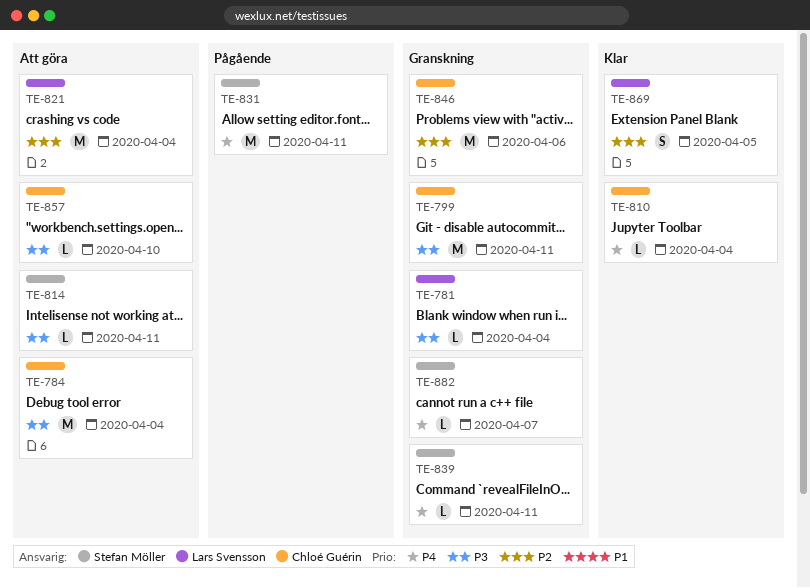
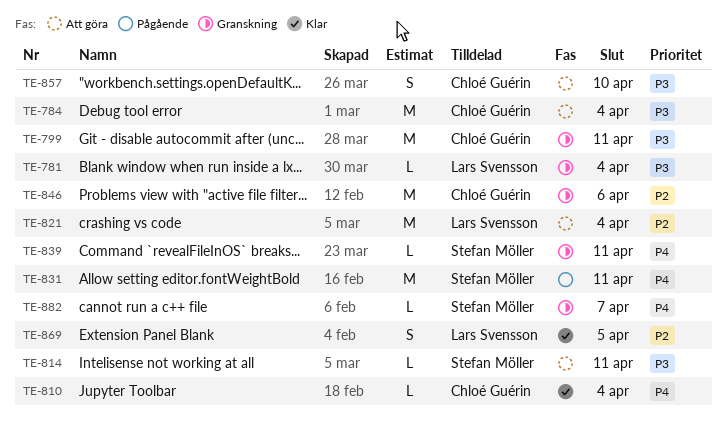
TE-857, estimate: L -> S

